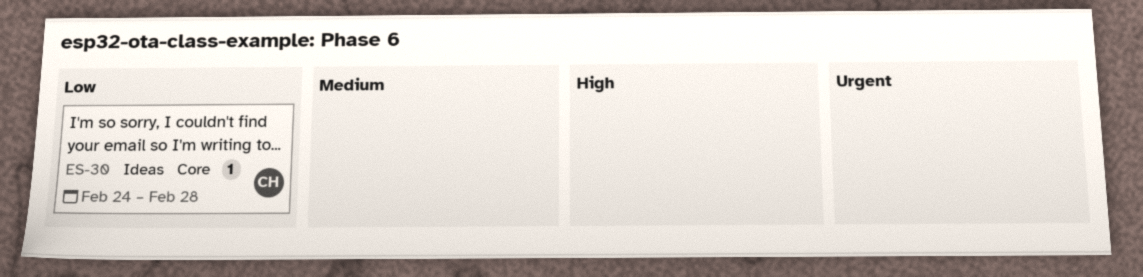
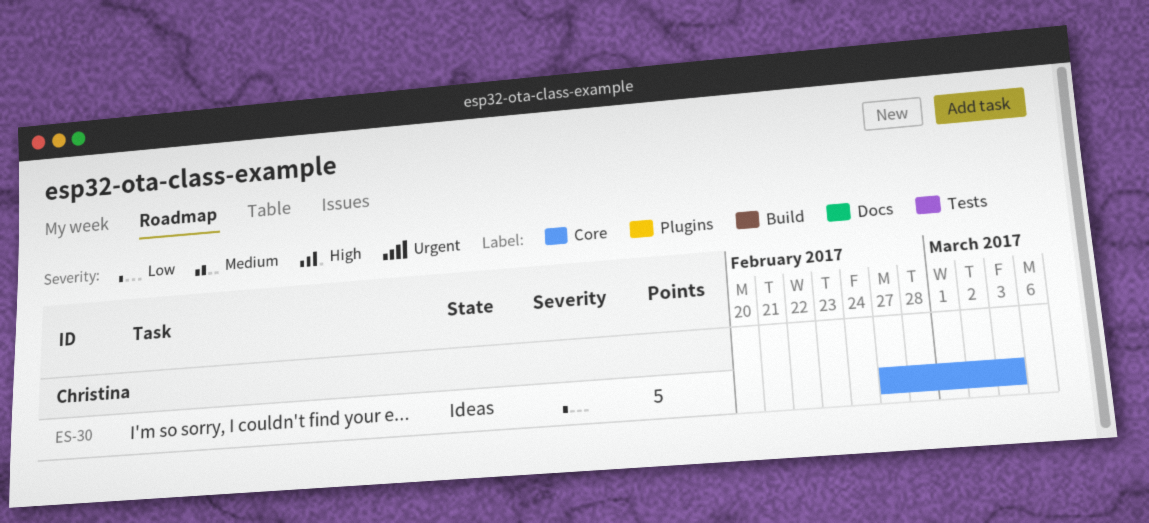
ES-30, estimate: 1 -> 5
ES-30, start: Feb 24 -> Feb 27
ES-30, due: Feb 28 -> Mar 3

